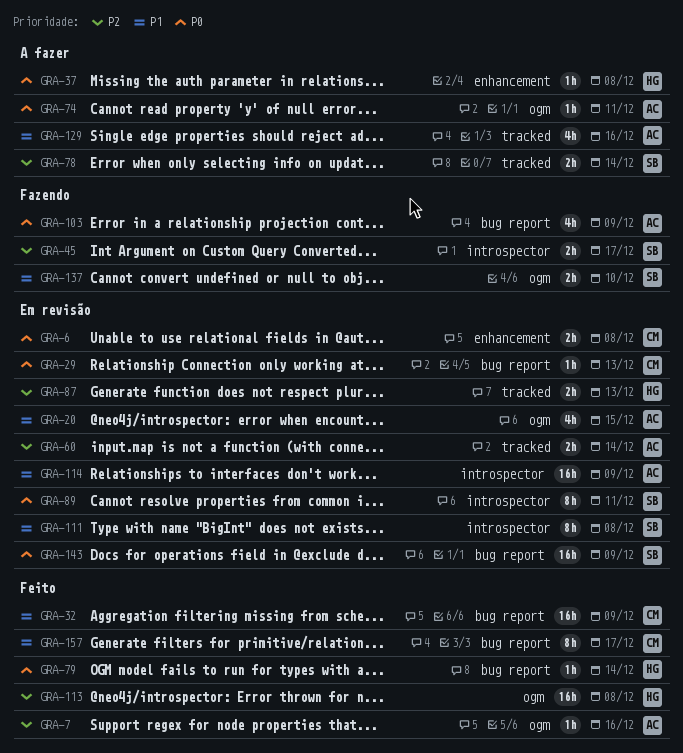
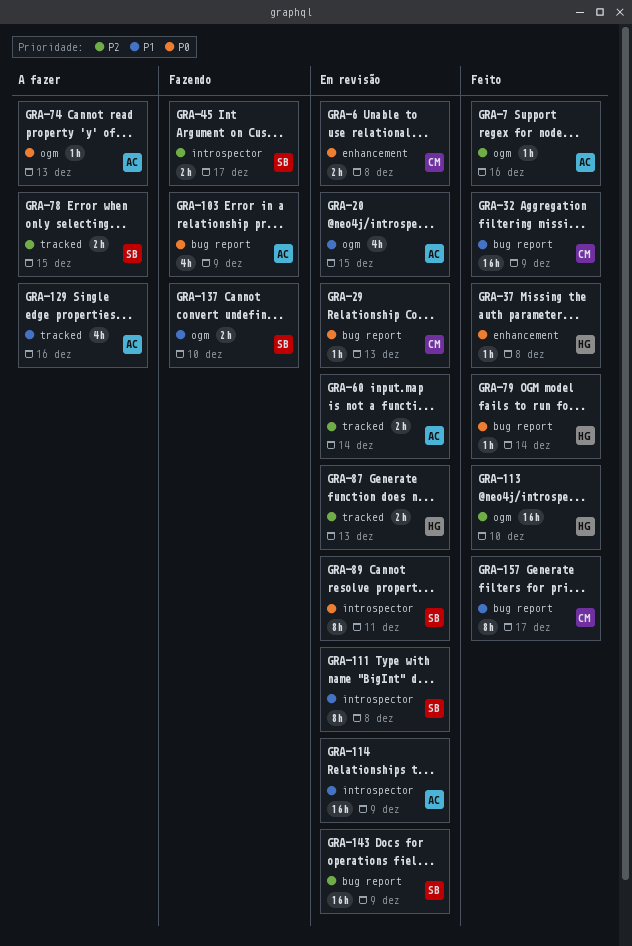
GRA-37, status: A fazer -> Feito
GRA-74, due: Dec 11 -> Dec 13
GRA-78, due: Dec 14 -> Dec 15
GRA-113, due: Dec 8 -> Dec 10
GRA-143, priority: P0 -> P2

